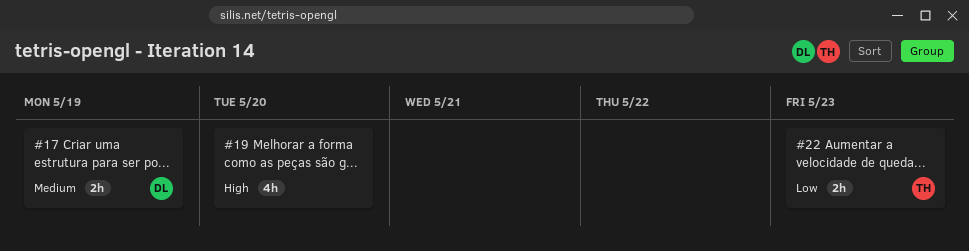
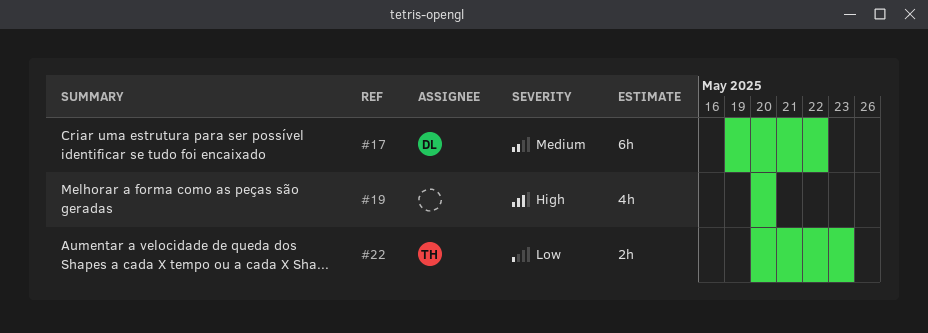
#17, estimate: 2h -> 6h
#17, due: May 19 -> May 22

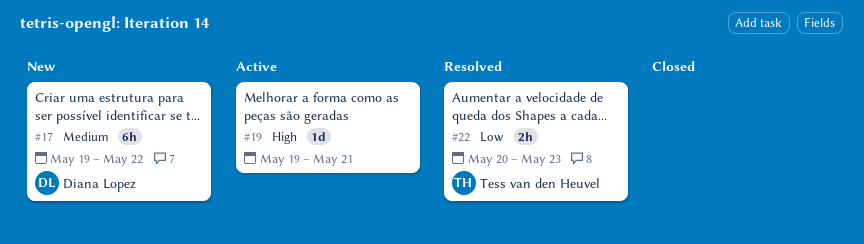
#19, estimate: 4h -> 1d
#19, start: May 20 -> May 19
#19, due: May 20 -> May 21

